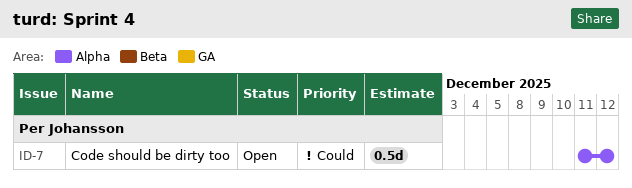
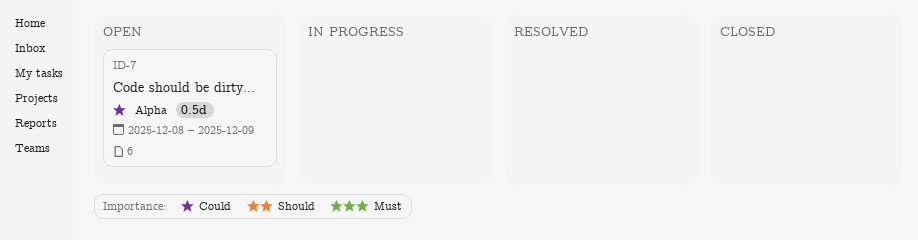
ID-7, start: Dec 11 -> Dec 8
ID-7, due: Dec 12 -> Dec 9

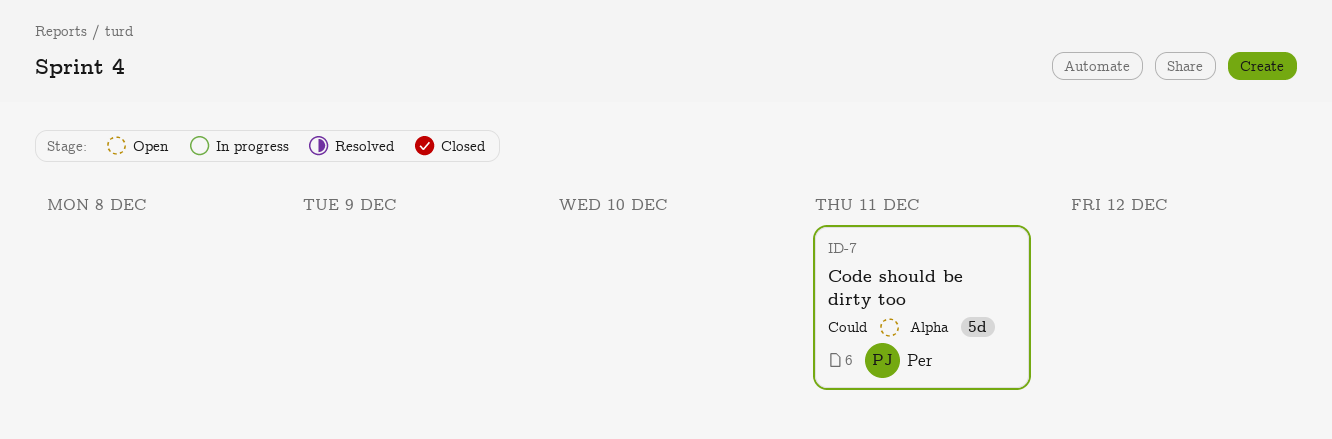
ID-7, estimate: 0.5d -> 5d
ID-7, due: Dec 9 -> Dec 11

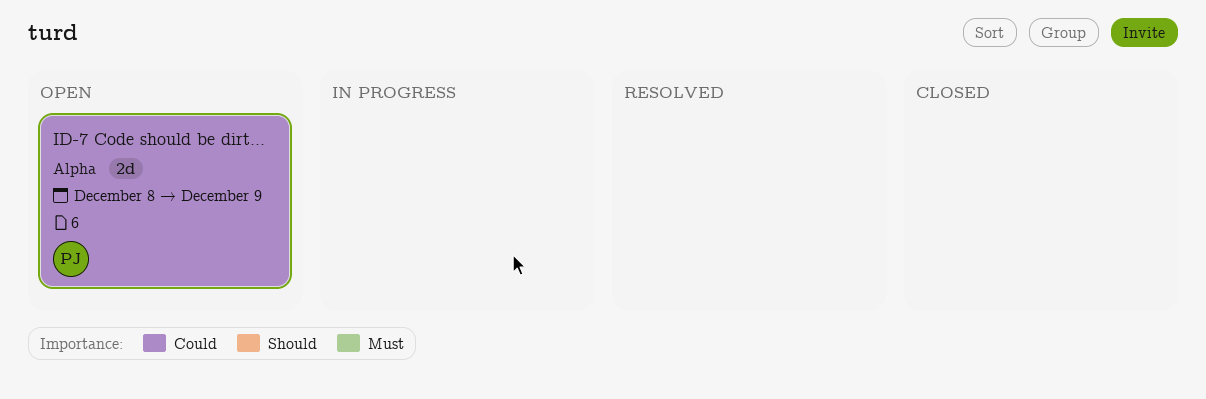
ID-7, estimate: 5d -> 2d
ID-7, due: Dec 11 -> Dec 9

